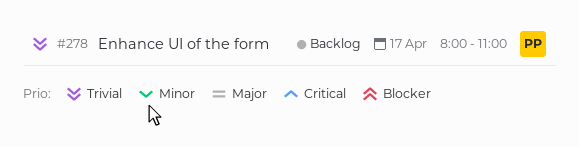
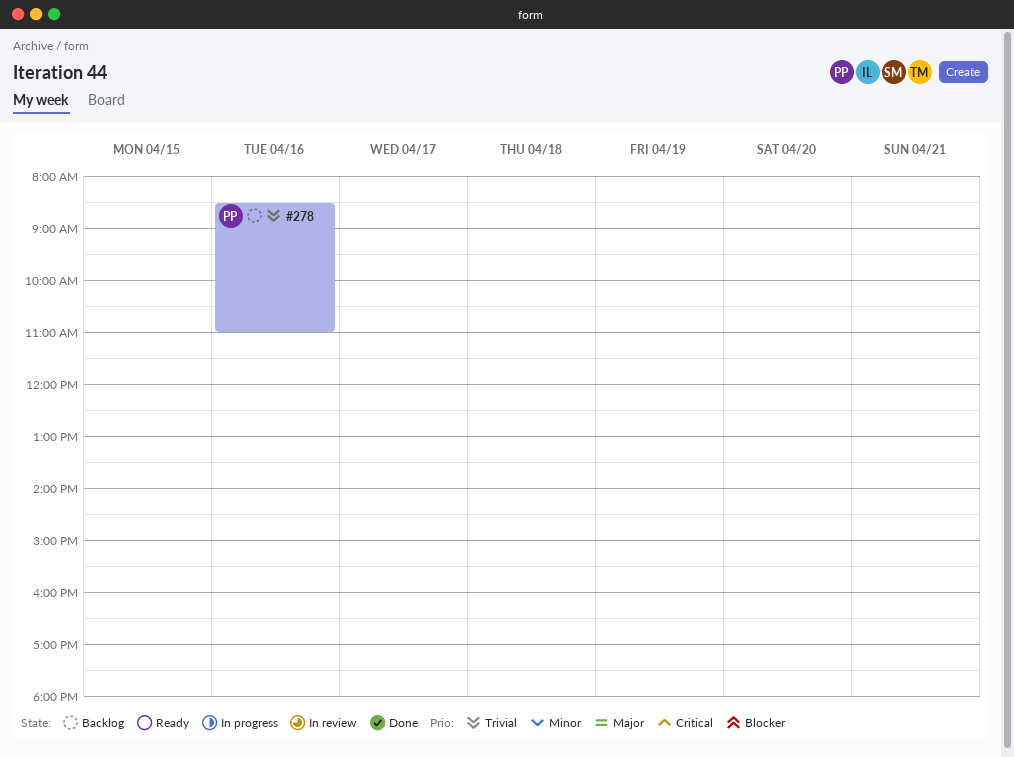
#278, day: Apr 17 -> Apr 16
#278, begins: 08:00 -> 08:30

